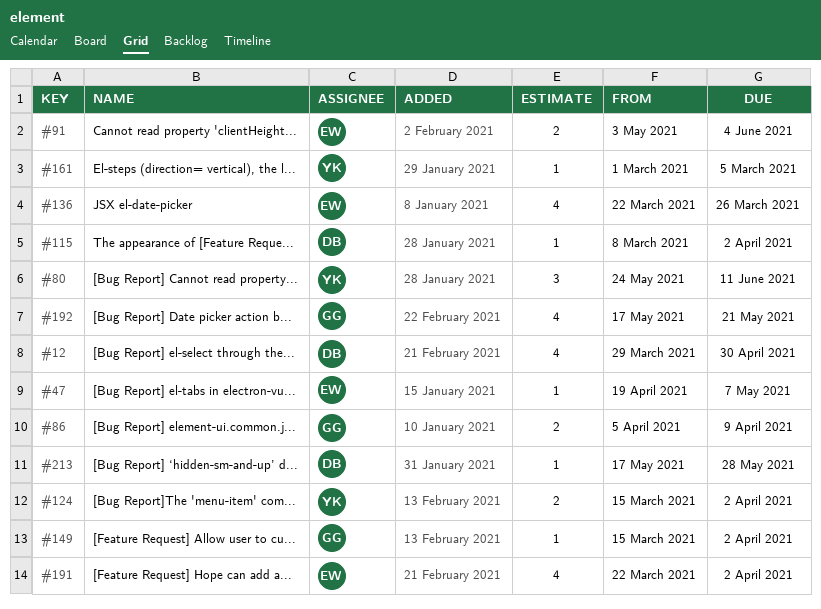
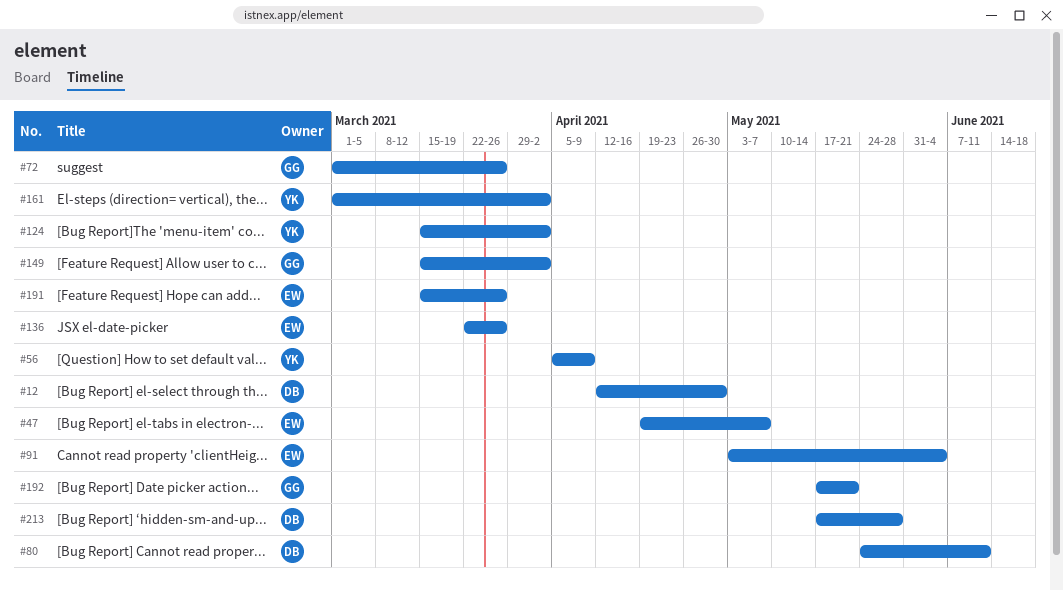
#12, start: Mar 29 -> Apr 12
#56: none -> present
#72: none -> present
#80, owner: YK -> DB
#86: present -> none
#115: present -> none
#161, due: Mar 5 -> Apr 2
#191, start: Mar 22 -> Mar 15
#191, due: Apr 2 -> Mar 26

